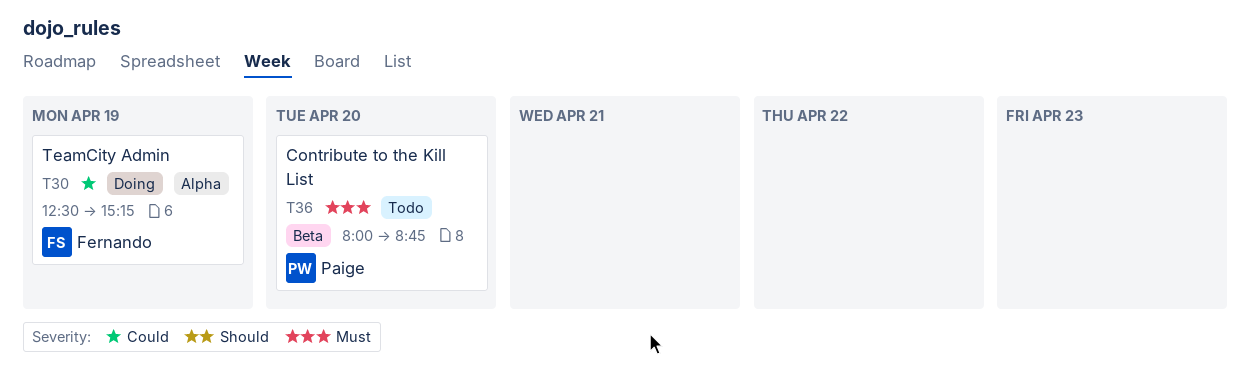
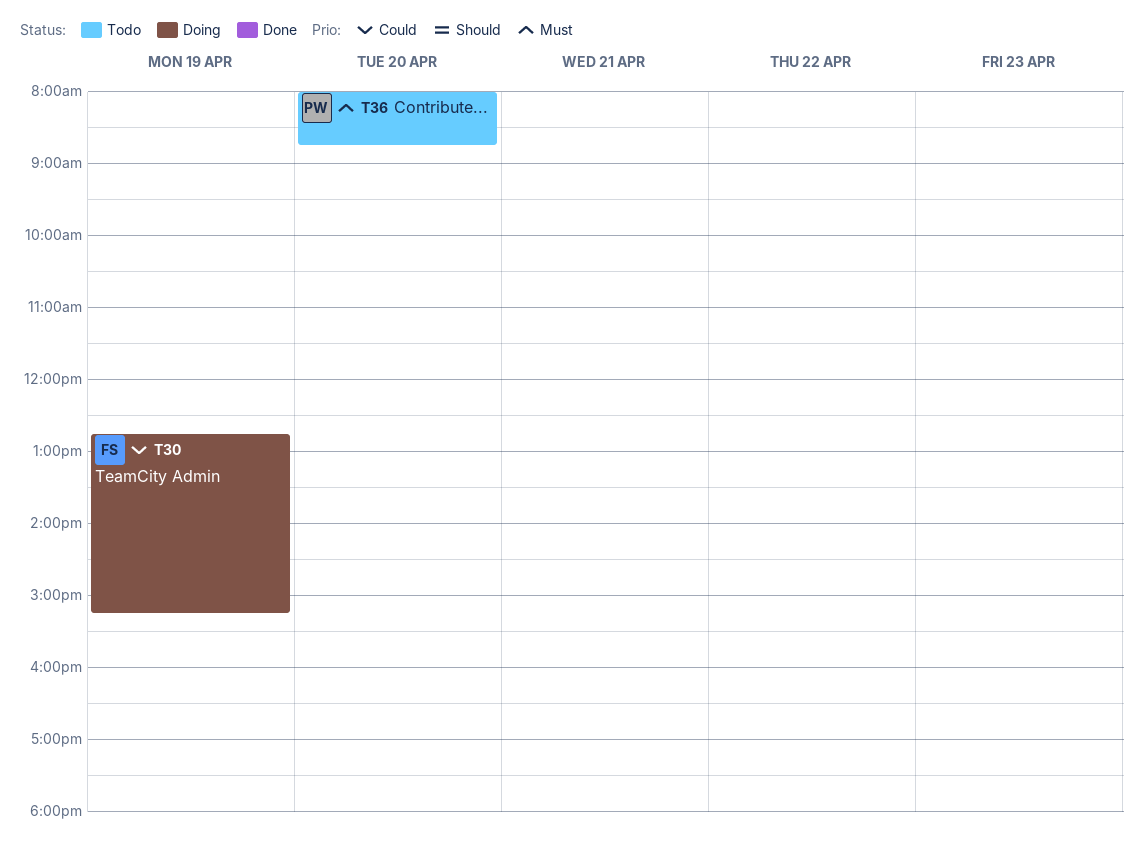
T30, begins: 12:30 -> 12:45

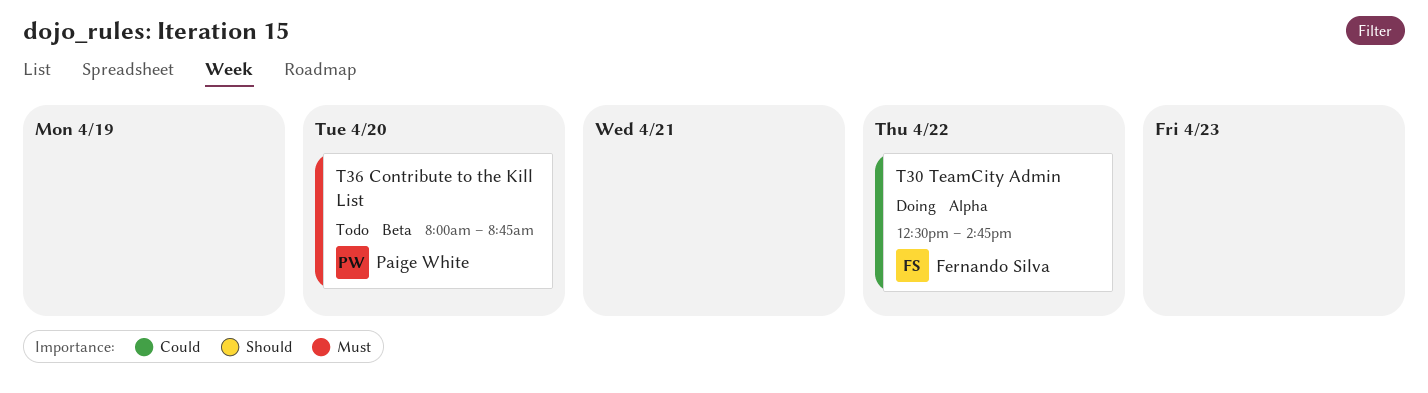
T30, day: Apr 19 -> Apr 22
T30, begins: 12:45 -> 12:30
T30, ends: 15:15 -> 14:45

